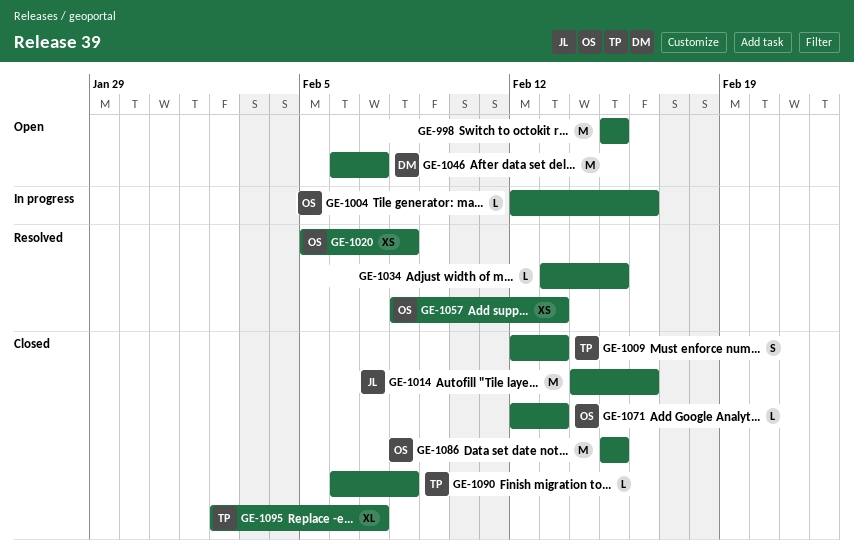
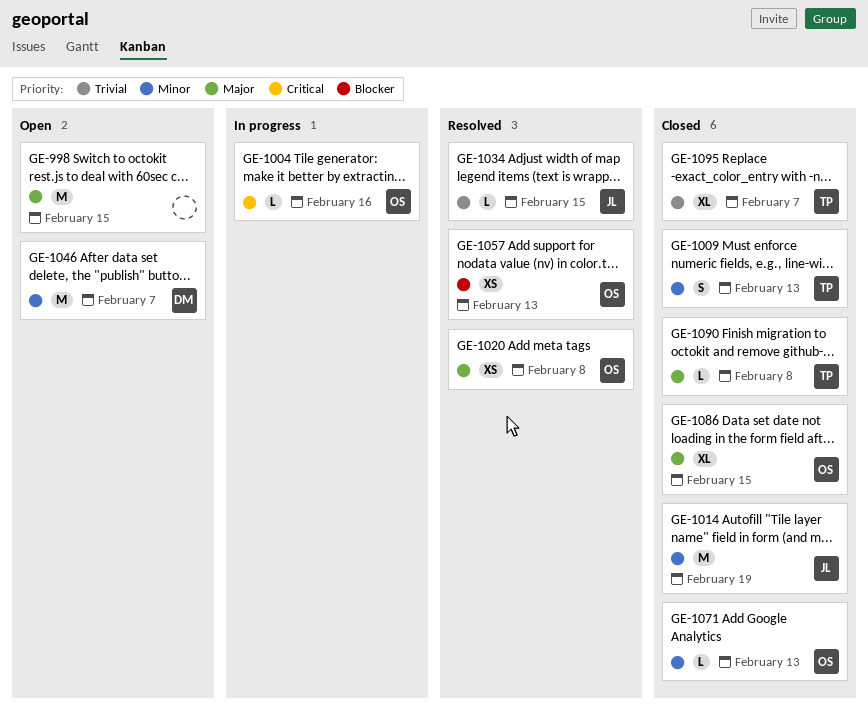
GE-1014, due: Feb 16 -> Feb 19
GE-1034, owner: none -> JL
GE-1086, estimate: M -> XL

